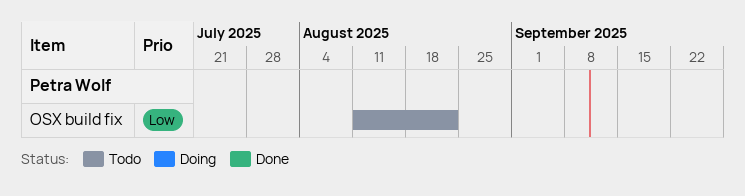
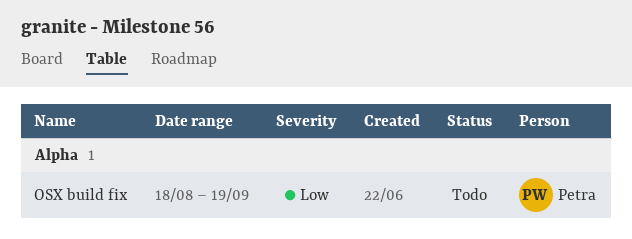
OSX build fix, start: Aug 11 -> Aug 18
OSX build fix, due: Aug 22 -> Sep 19

